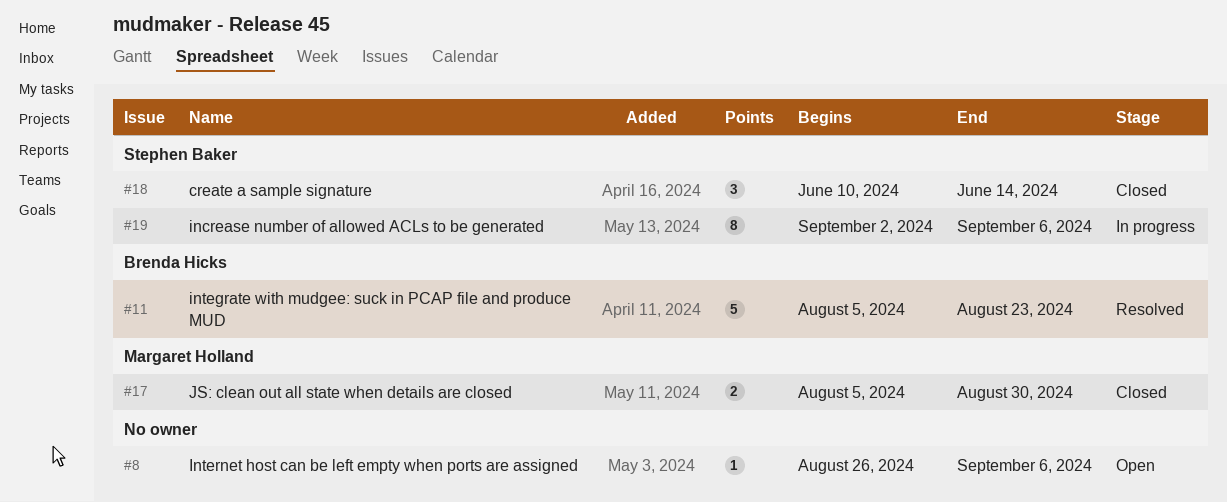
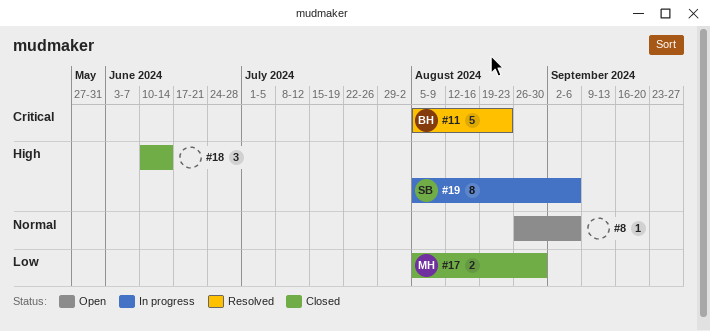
#18, owner: Stephen Baker -> none
#19, start: Sep 2 -> Aug 5

